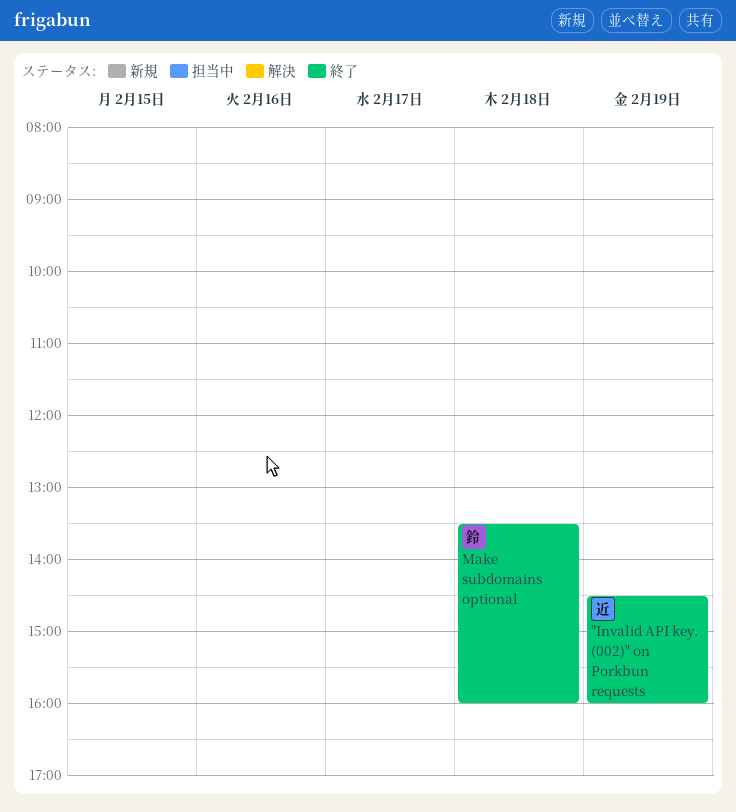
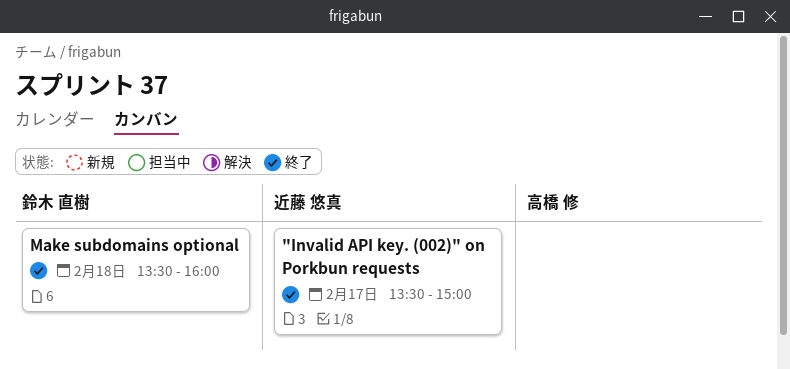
"Invalid API key. (002)" on Porkbun requests, day: Feb 19 -> Feb 17
"Invalid API key. (002)" on Porkbun requests, begins: 14:30 -> 13:30
"Invalid API key. (002)" on Porkbun requests, ends: 16:00 -> 15:00

